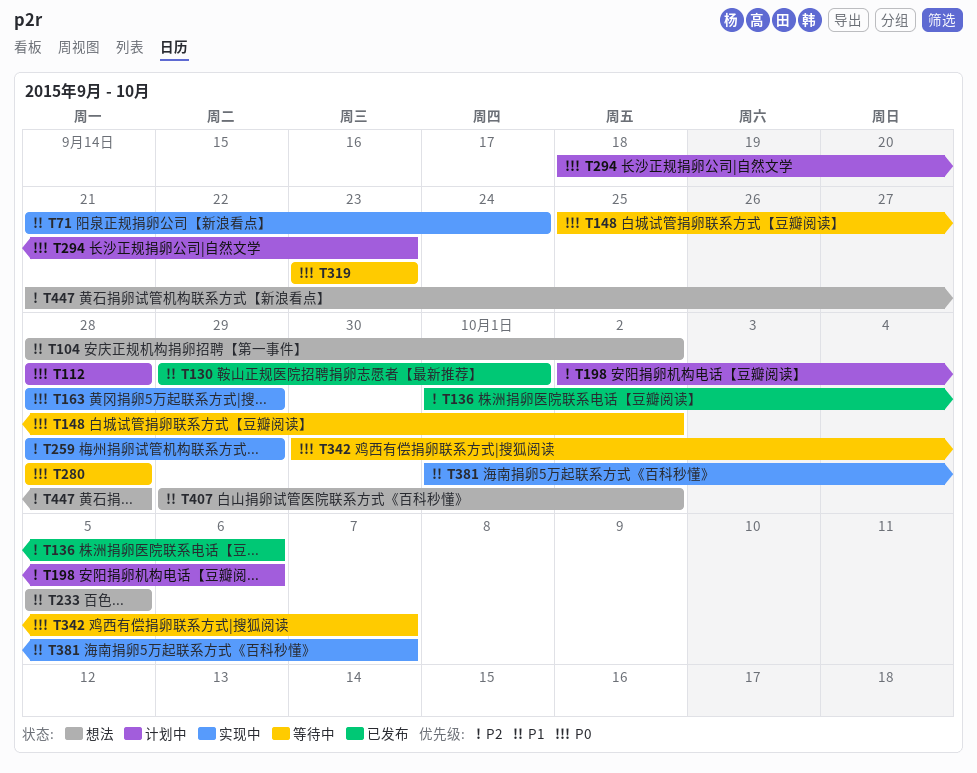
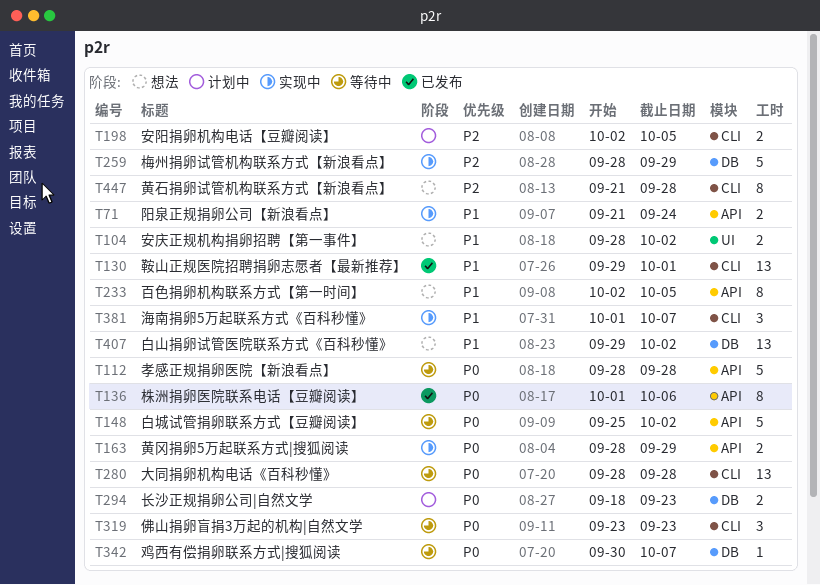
T112, status: 计划中 -> 等待中
T136, priority: P2 -> P0
T198, due: Oct 6 -> Oct 5
T233, start: Oct 5 -> Oct 2

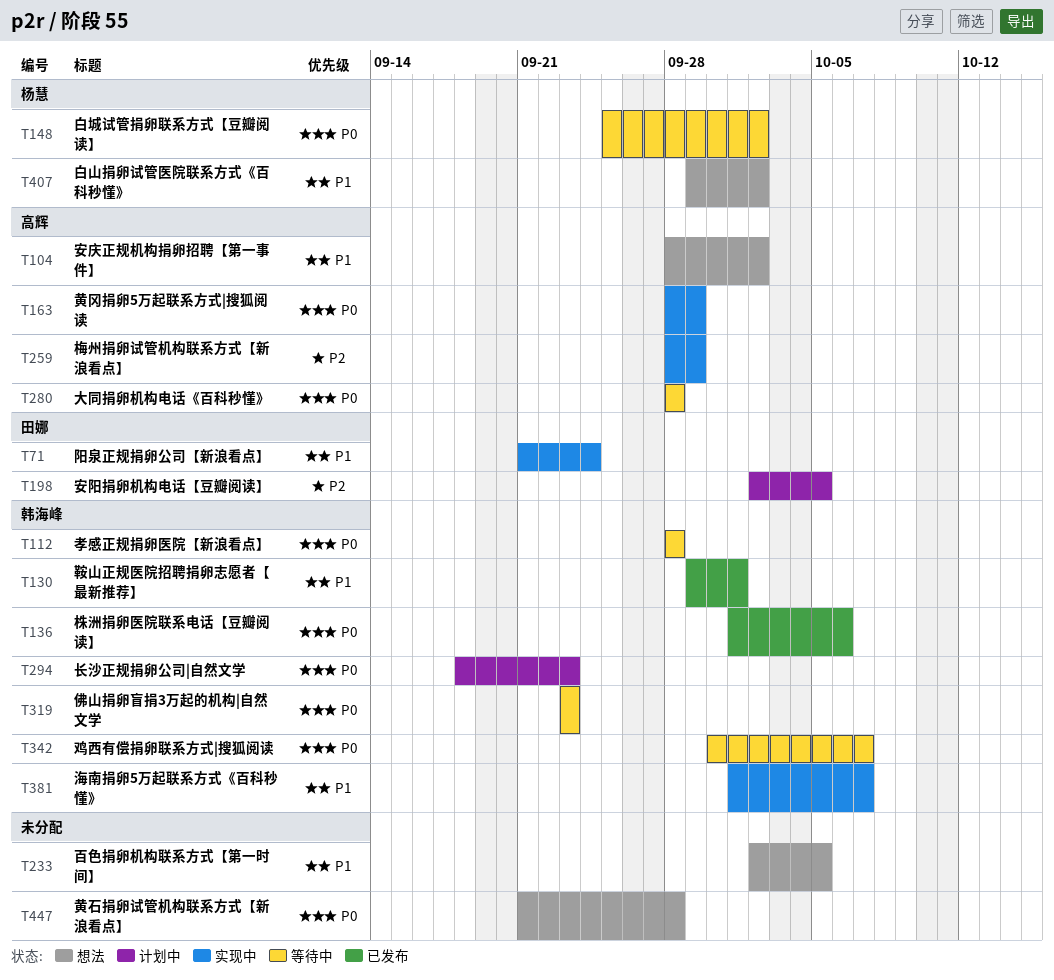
T447, priority: P2 -> P0

